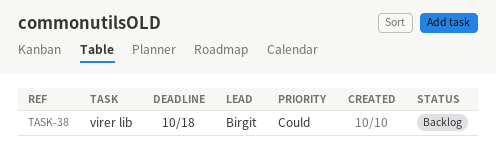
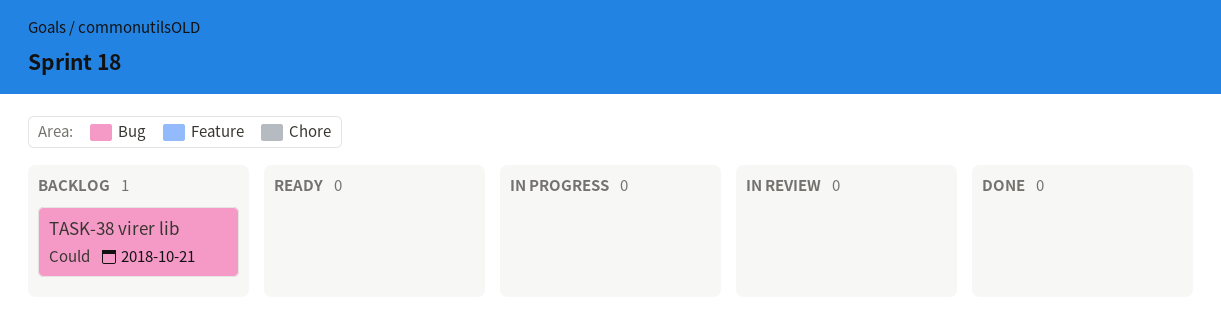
TASK-38, due: Oct 18 -> Oct 21

